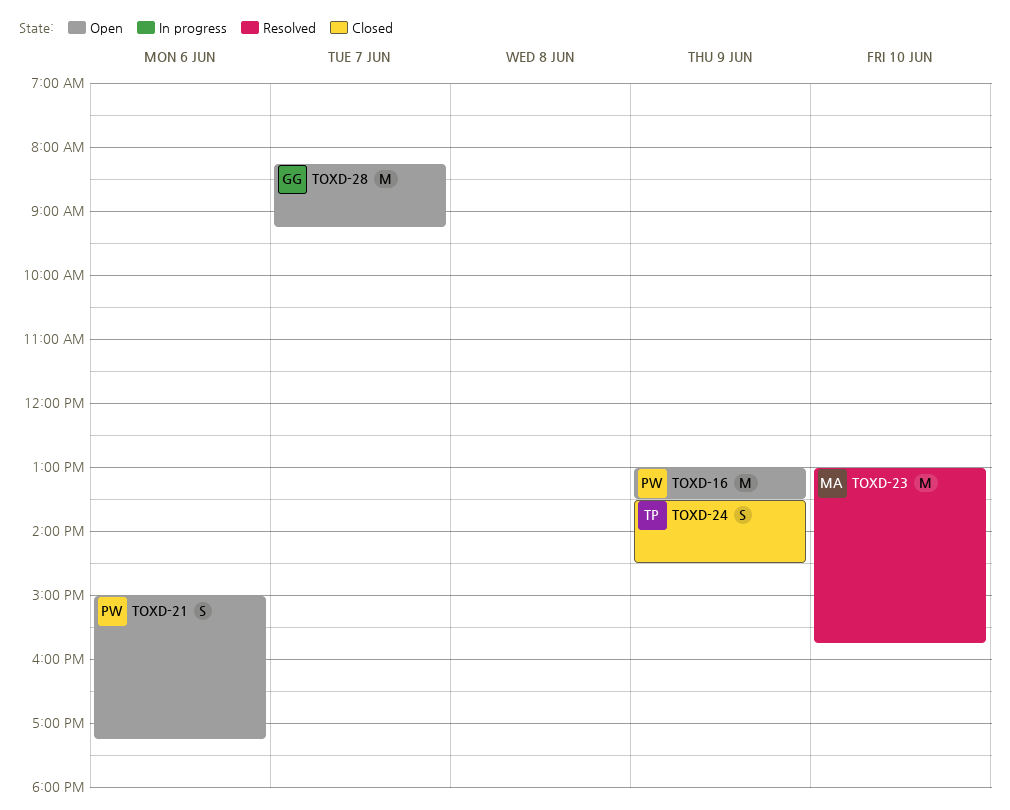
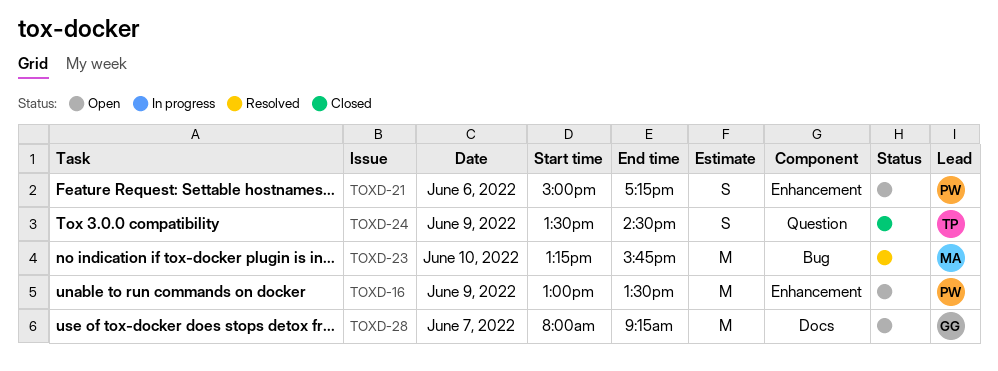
TOXD-23, begins: 13:00 -> 13:15
TOXD-28, begins: 08:15 -> 08:00

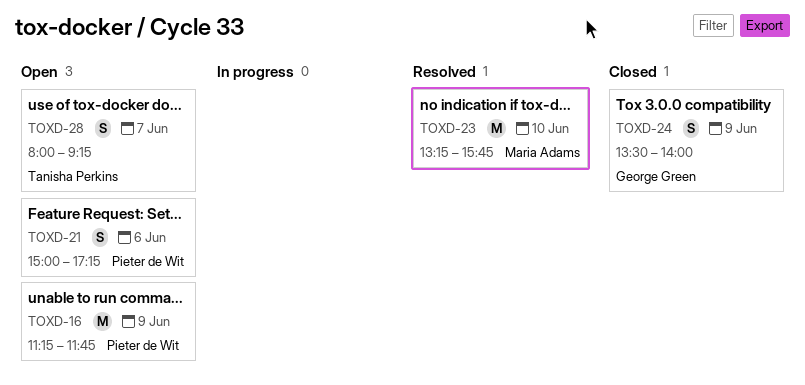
TOXD-16, begins: 13:00 -> 11:15
TOXD-16, ends: 13:30 -> 11:45
TOXD-24, owner: Tanisha Perkins -> George Green
TOXD-24, ends: 14:30 -> 14:00
TOXD-28, owner: George Green -> Tanisha Perkins
TOXD-28, estimate: M -> S

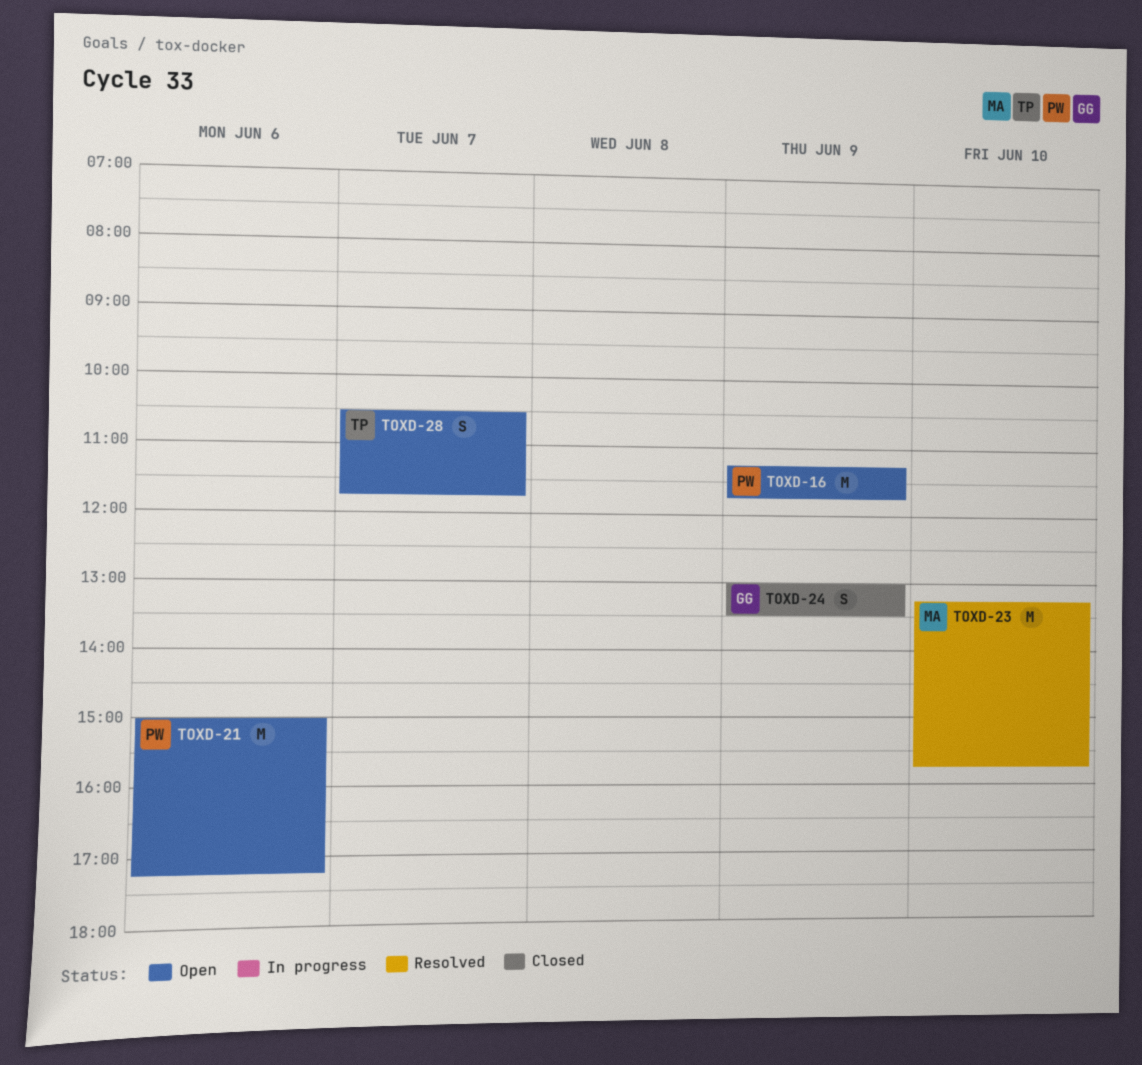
TOXD-21, estimate: S -> M
TOXD-24, begins: 13:30 -> 13:00
TOXD-24, ends: 14:00 -> 13:30
TOXD-28, begins: 08:00 -> 10:30
TOXD-28, ends: 09:15 -> 11:45

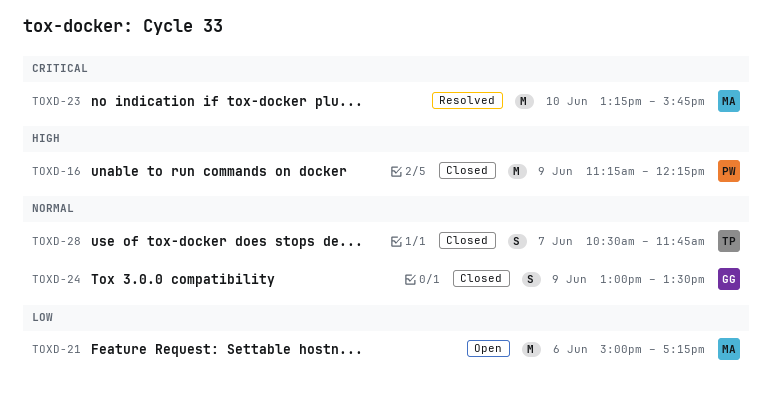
TOXD-16, status: Open -> Closed
TOXD-16, ends: 11:45 -> 12:15
TOXD-21, owner: PW -> MA
TOXD-28, status: Open -> Closed

